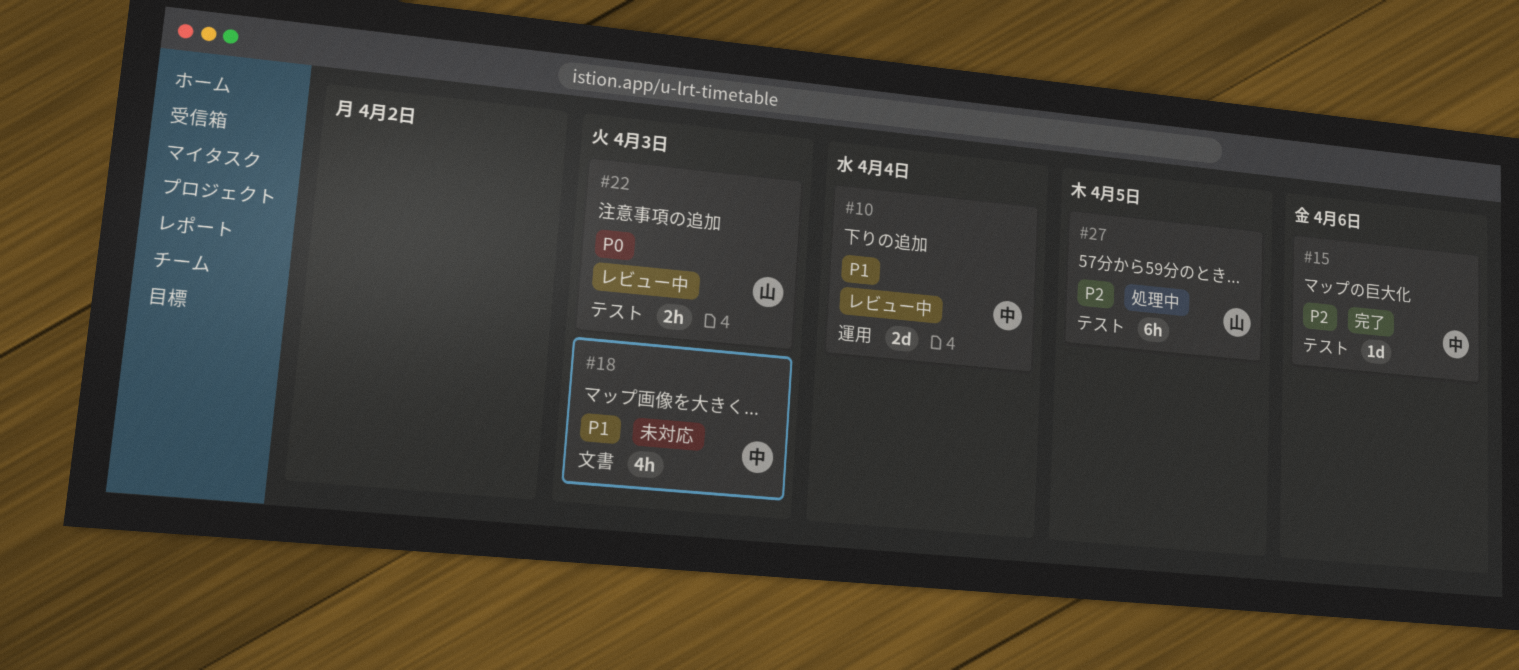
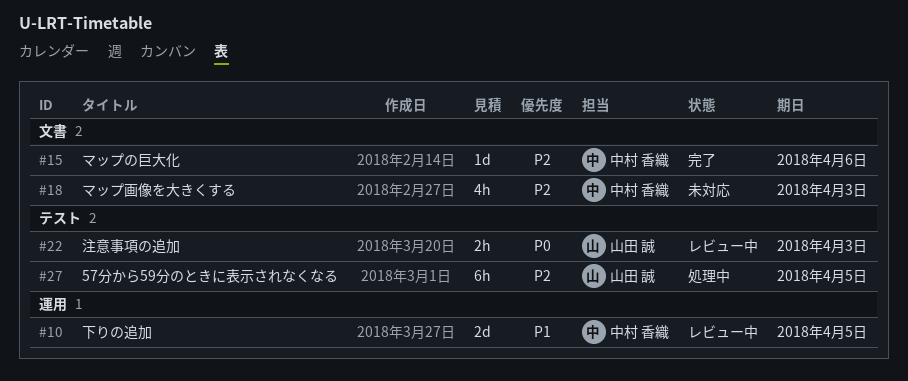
#10, due: Apr 4 -> Apr 5
#15, label: テスト -> 文書
#18, priority: P1 -> P2

